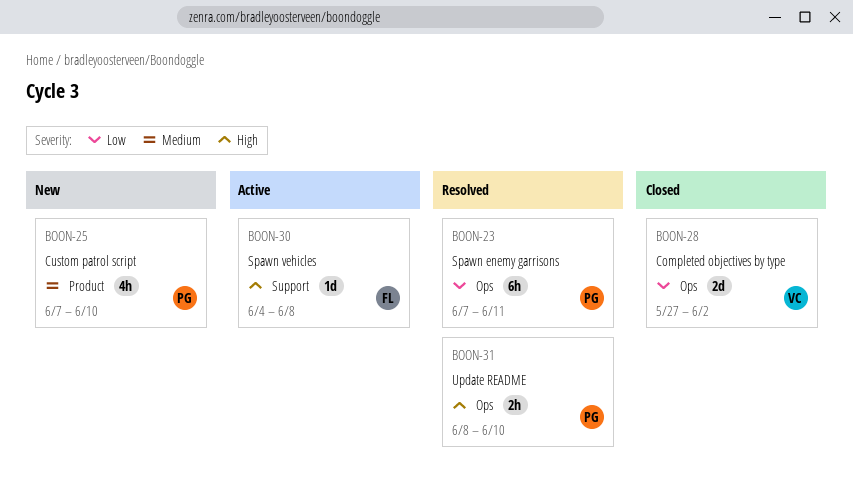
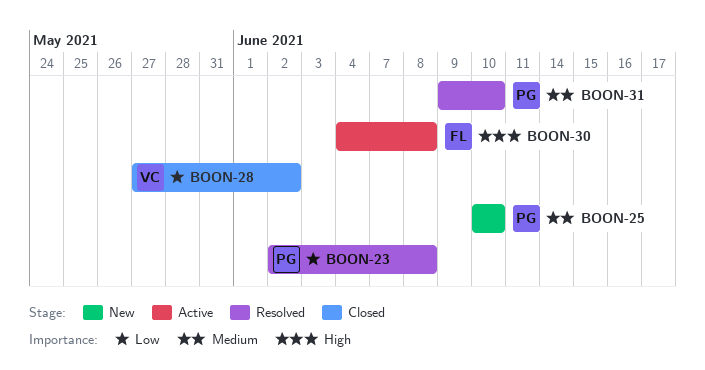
BOON-23, start: Jun 7 -> Jun 2
BOON-23, due: Jun 11 -> Jun 8
BOON-25, start: Jun 7 -> Jun 10
BOON-31, priority: High -> Medium
BOON-31, start: Jun 8 -> Jun 9

